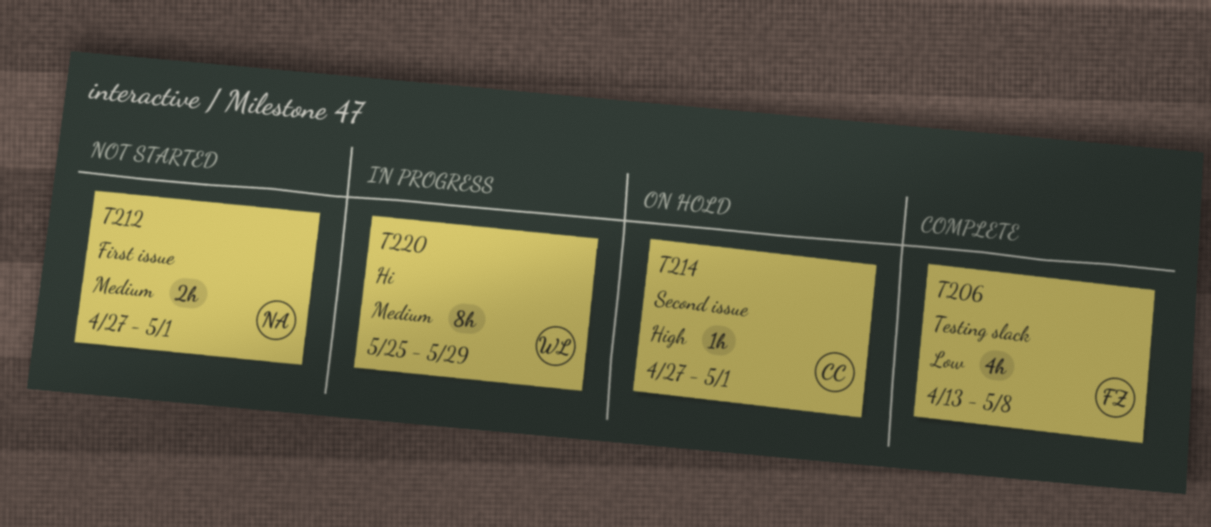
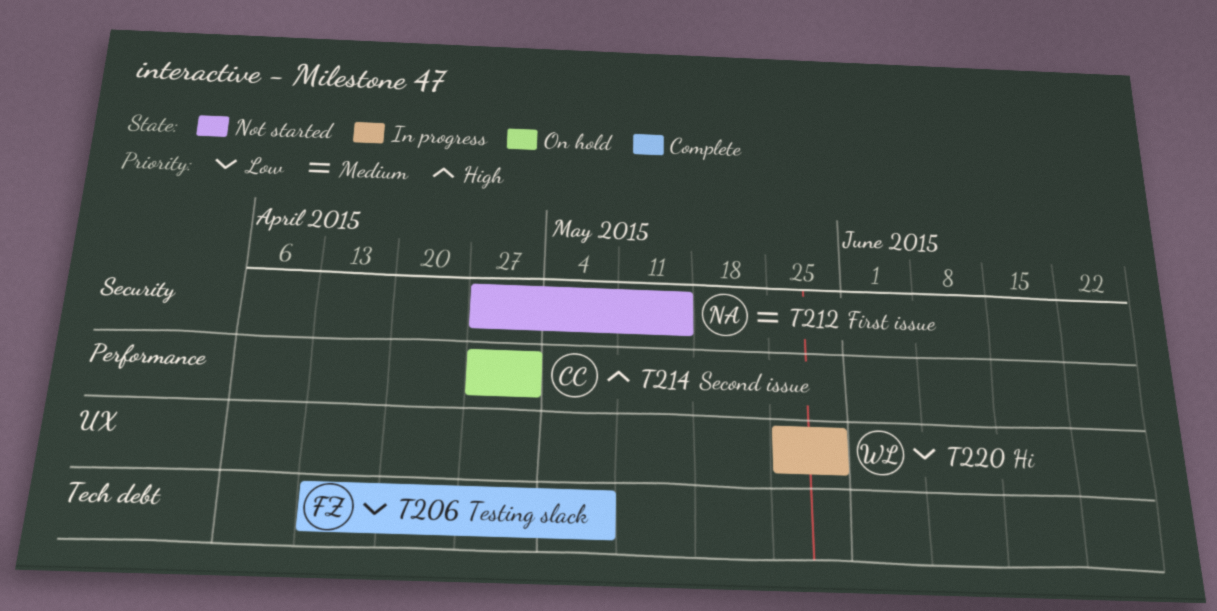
T212, due: May 1 -> May 15
T220, priority: Medium -> Low

